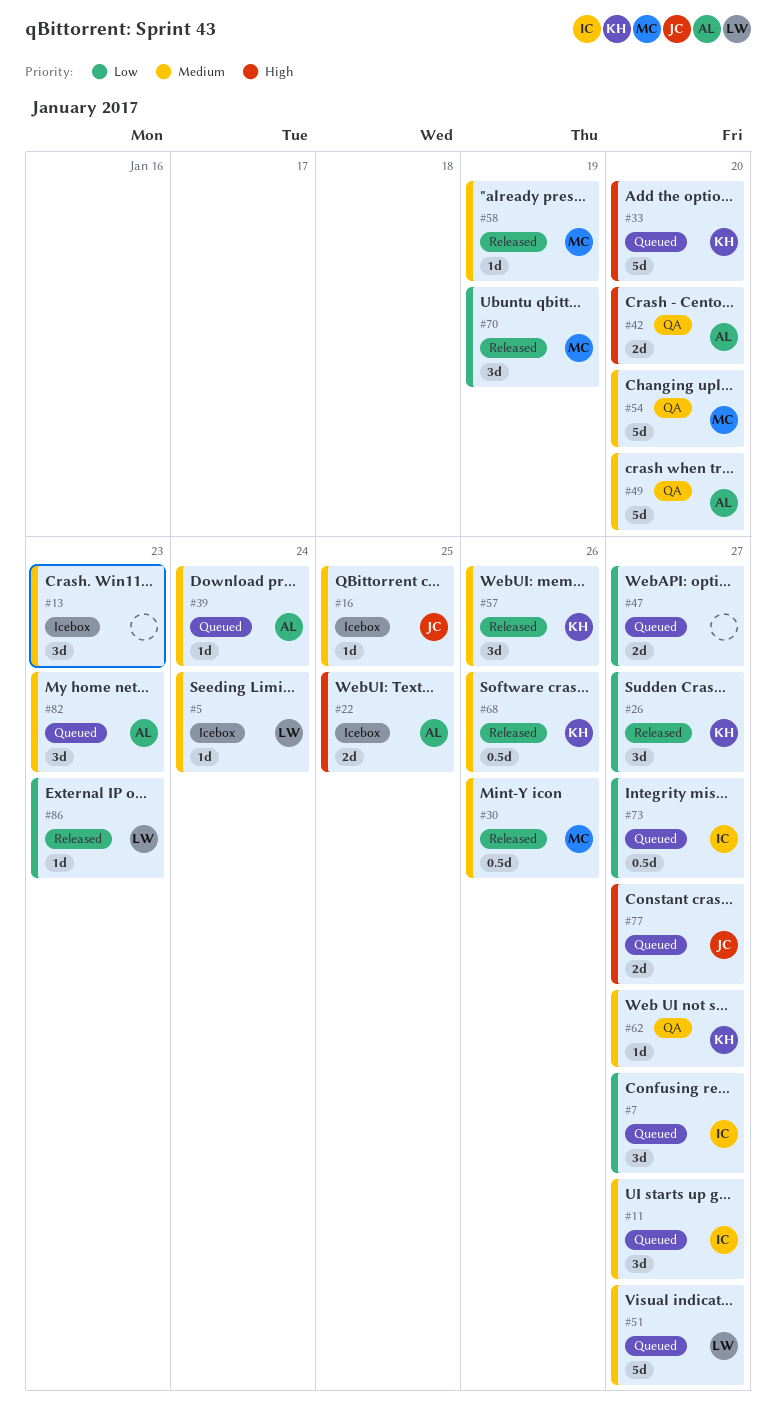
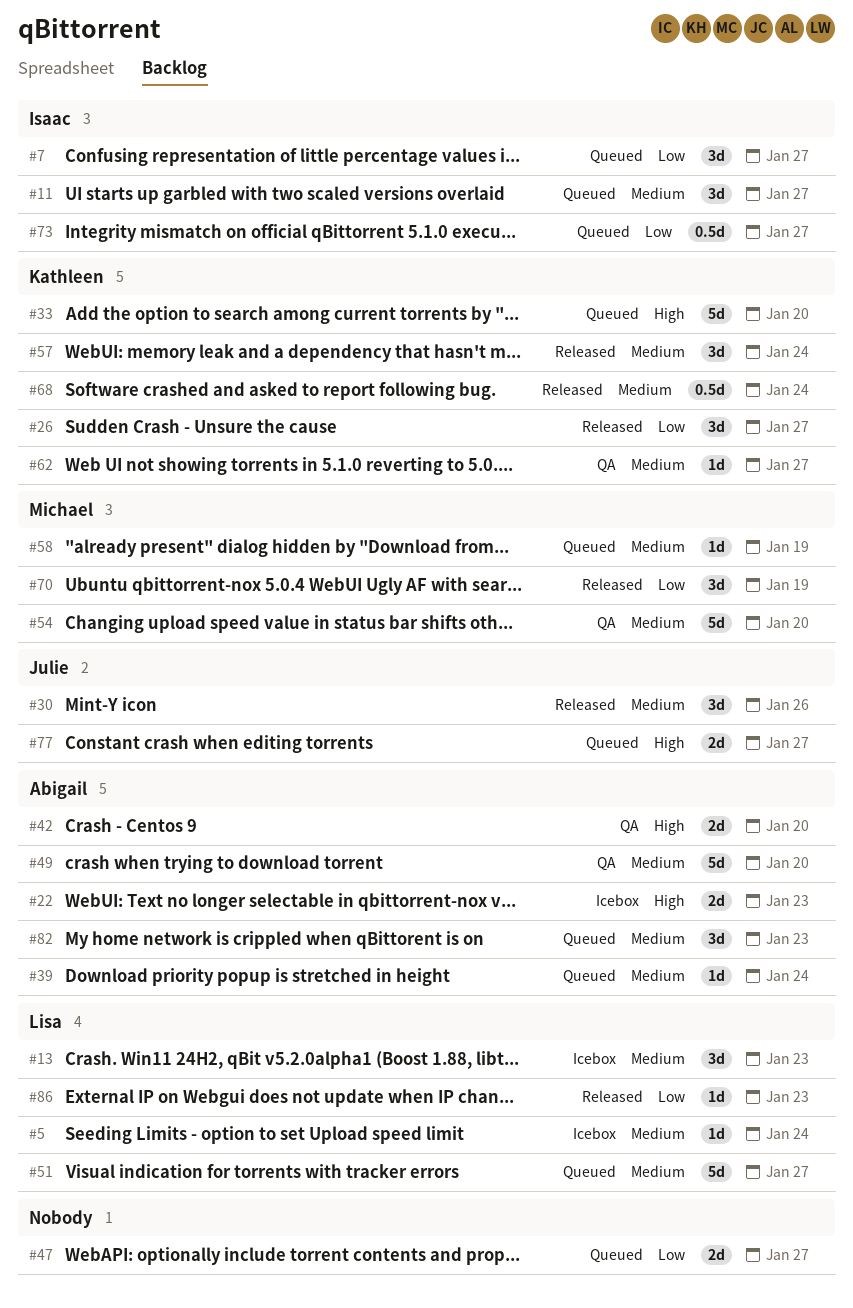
#13, owner: none -> Lisa
#16: present -> none
#22, due: Jan 25 -> Jan 23
#30, owner: Michael -> Julie
#30, estimate: 0.5d -> 3d
#57, due: Jan 26 -> Jan 24
#58, status: Released -> Queued
#68, due: Jan 26 -> Jan 24

